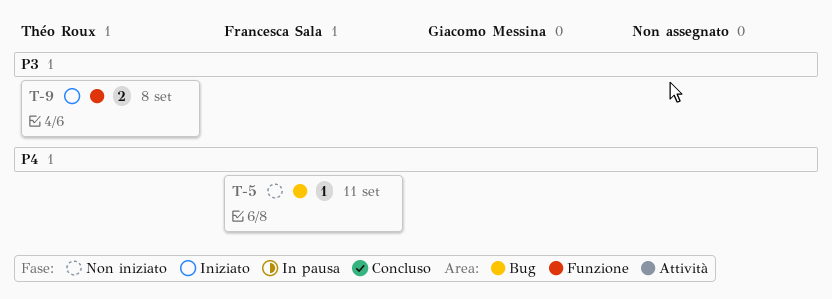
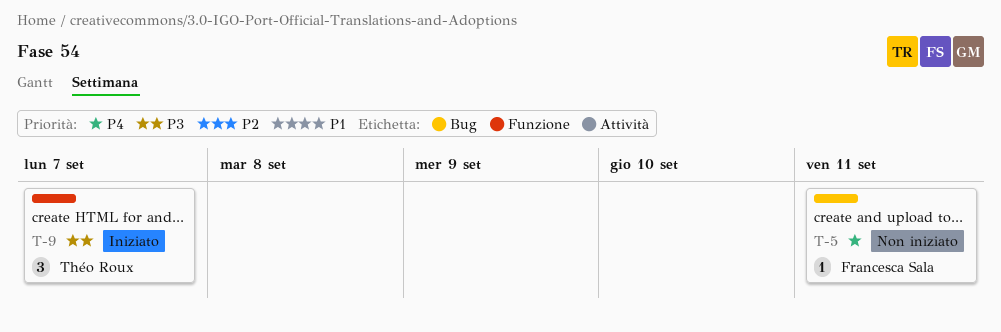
T-9, estimate: 2 -> 3
T-9, due: Sep 8 -> Sep 7

